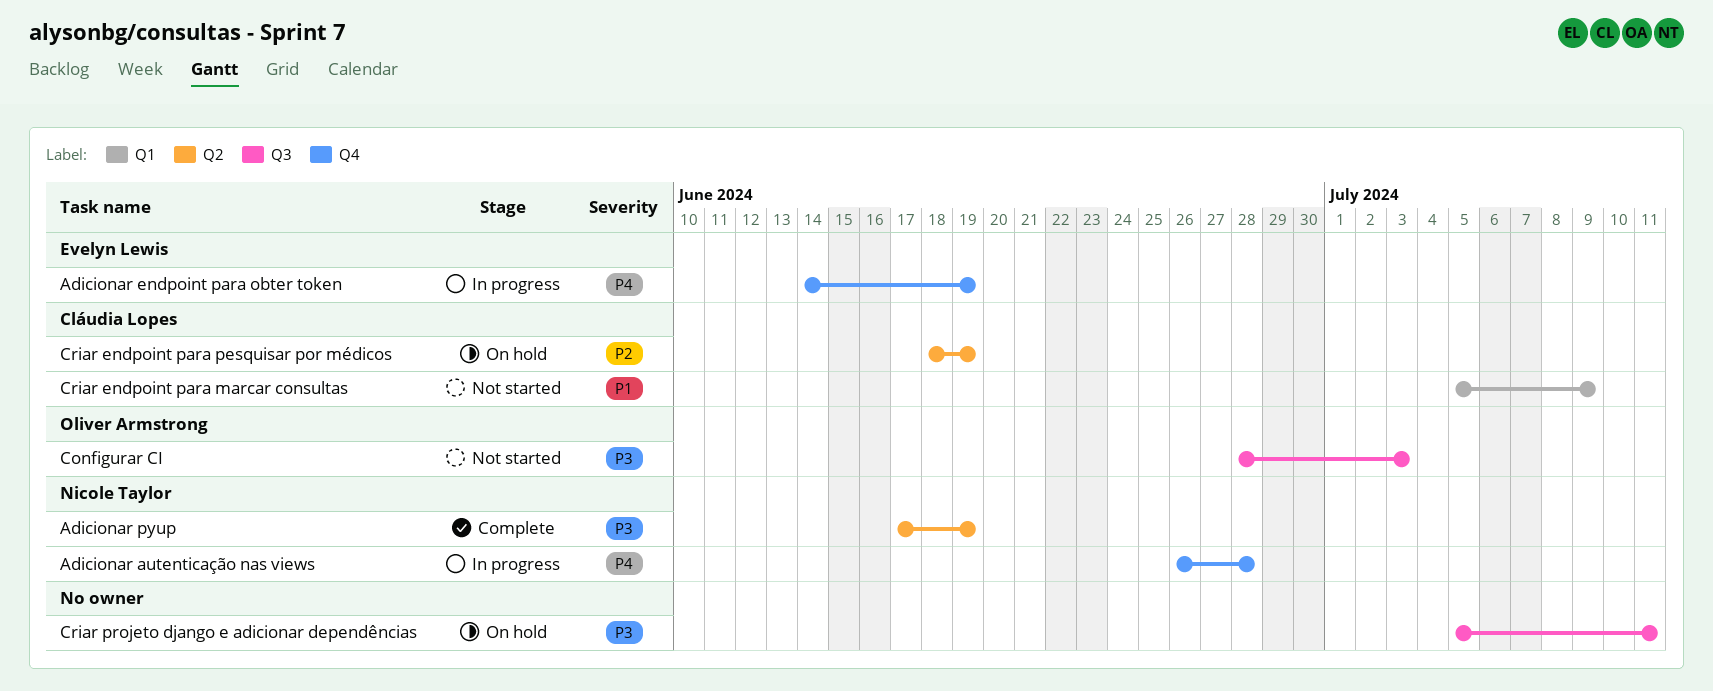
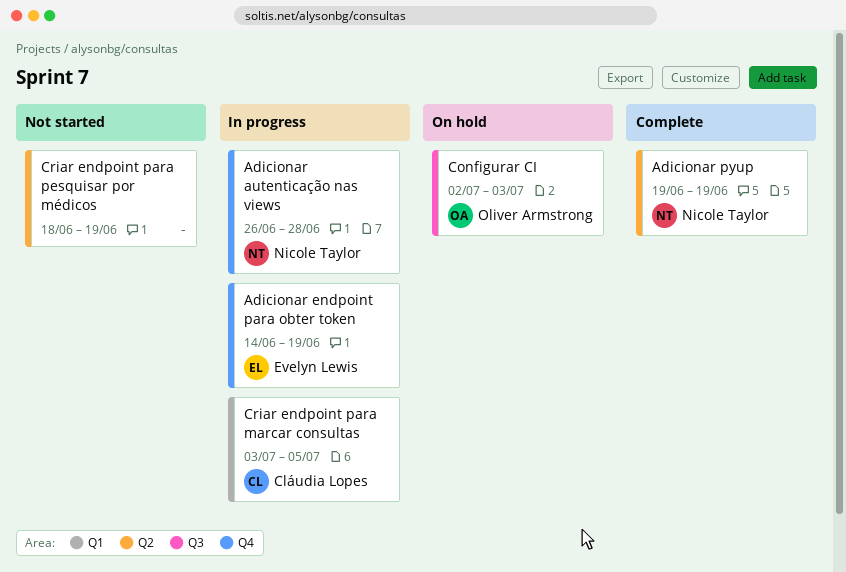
Adicionar pyup, start: Jun 17 -> Jun 19
Configurar CI, status: Not started -> On hold
Configurar CI, start: Jun 28 -> Jul 2
Criar endpoint para marcar consultas, status: Not started -> In progress
Criar endpoint para marcar consultas, start: Jul 5 -> Jul 3
Criar endpoint para marcar consultas, due: Jul 9 -> Jul 5
Criar endpoint para pesquisar por médicos, status: On hold -> Not started
Criar endpoint para pesquisar por médicos, owner: Cláudia Lopes -> none
Criar projeto django e adicionar dependências: present -> none

